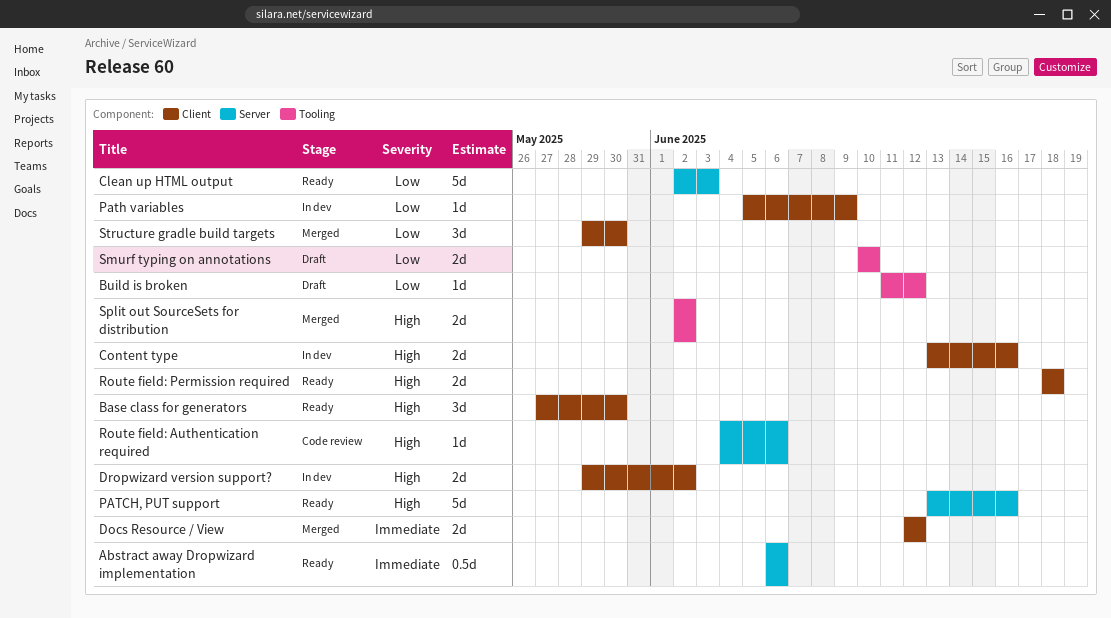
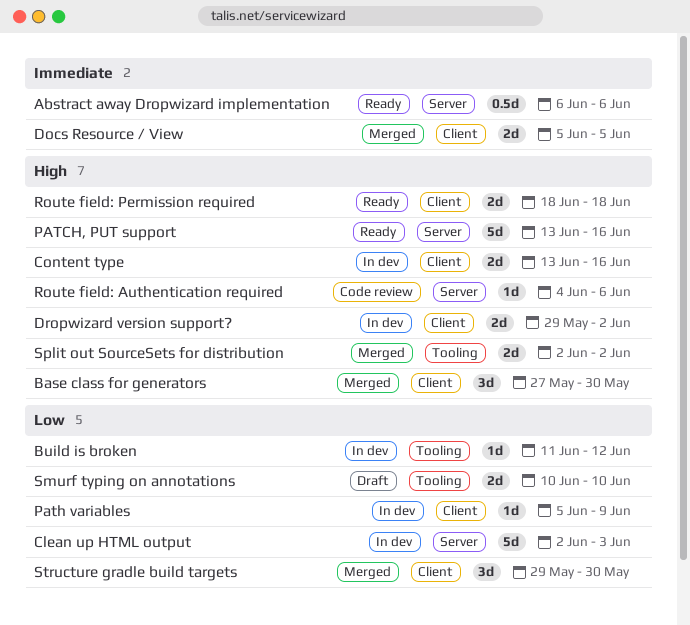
Base class for generators, status: Ready -> Merged
Build is broken, status: Draft -> In dev
Clean up HTML output, status: Ready -> In dev
Docs Resource / View, start: Jun 12 -> Jun 5
Docs Resource / View, due: Jun 12 -> Jun 5

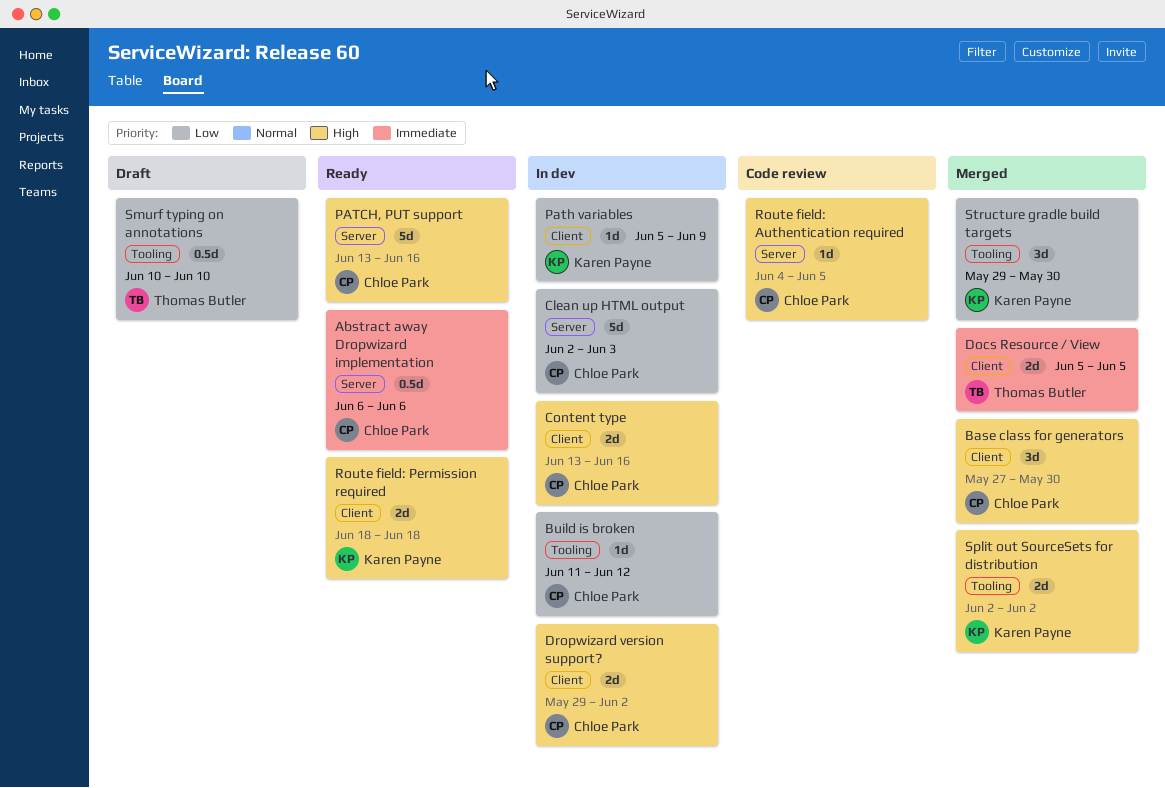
Route field: Authentication required, due: Jun 6 -> Jun 5
Smurf typing on annotations, estimate: 2d -> 0.5d
Structure gradle build targets, label: Client -> Tooling

